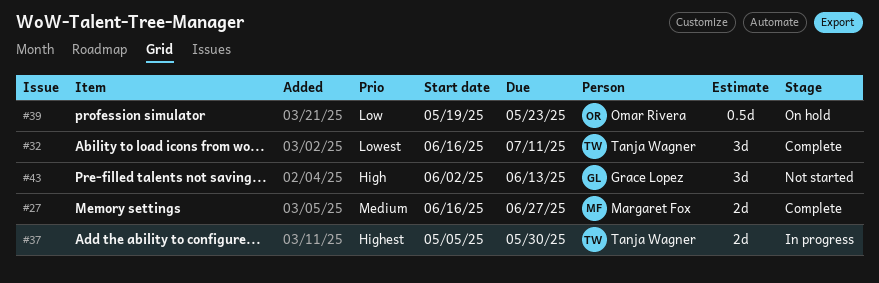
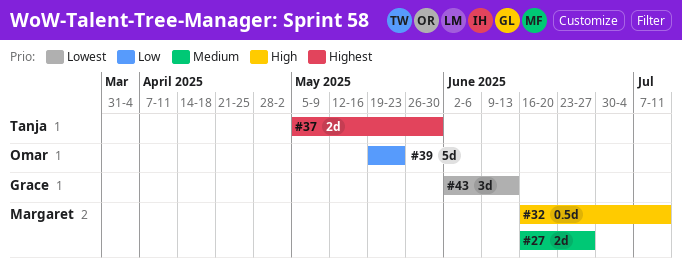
#32, owner: Tanja Wagner -> Margaret Fox
#32, priority: Lowest -> High
#32, estimate: 3d -> 0.5d
#39, estimate: 0.5d -> 5d
#43, priority: High -> Lowest

